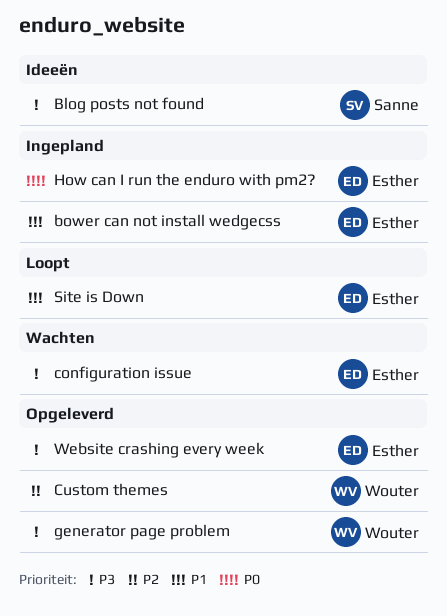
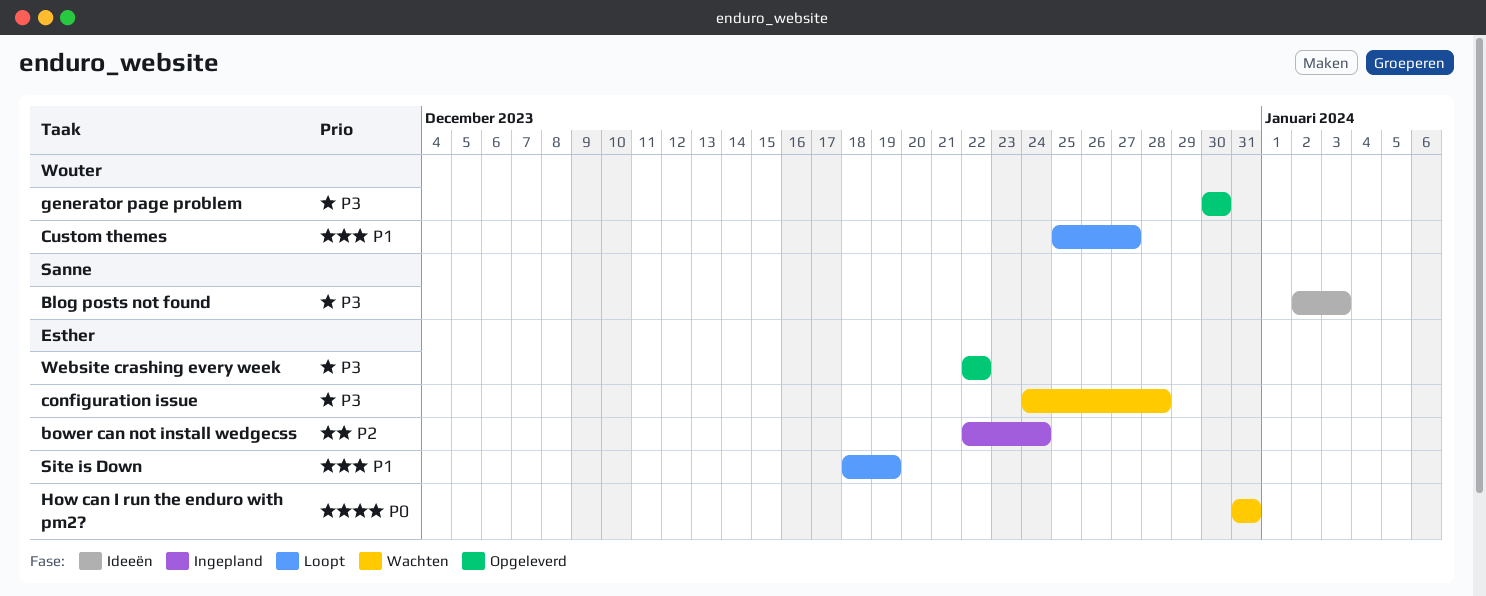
bower can not install wedgecss, priority: P1 -> P2
Custom themes, status: Opgeleverd -> Loopt
Custom themes, priority: P2 -> P1
How can I run the enduro with pm2?, status: Ingepland -> Wachten

